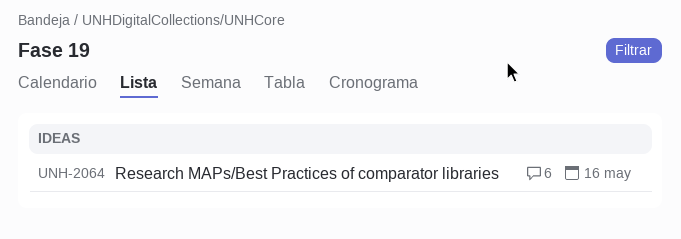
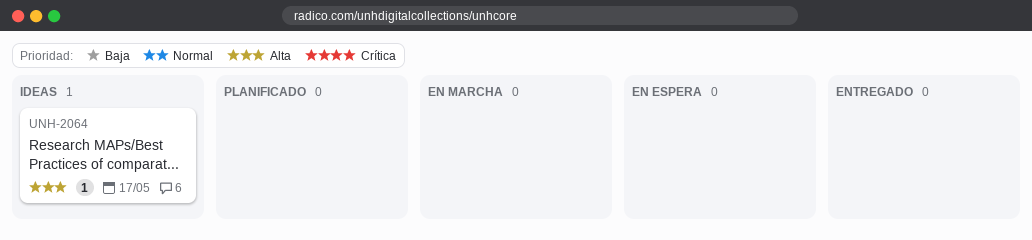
UNH-2064, due: May 16 -> May 17

